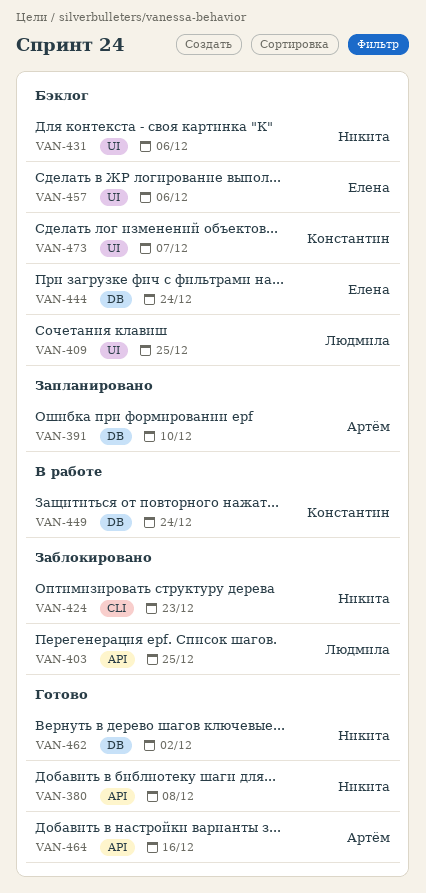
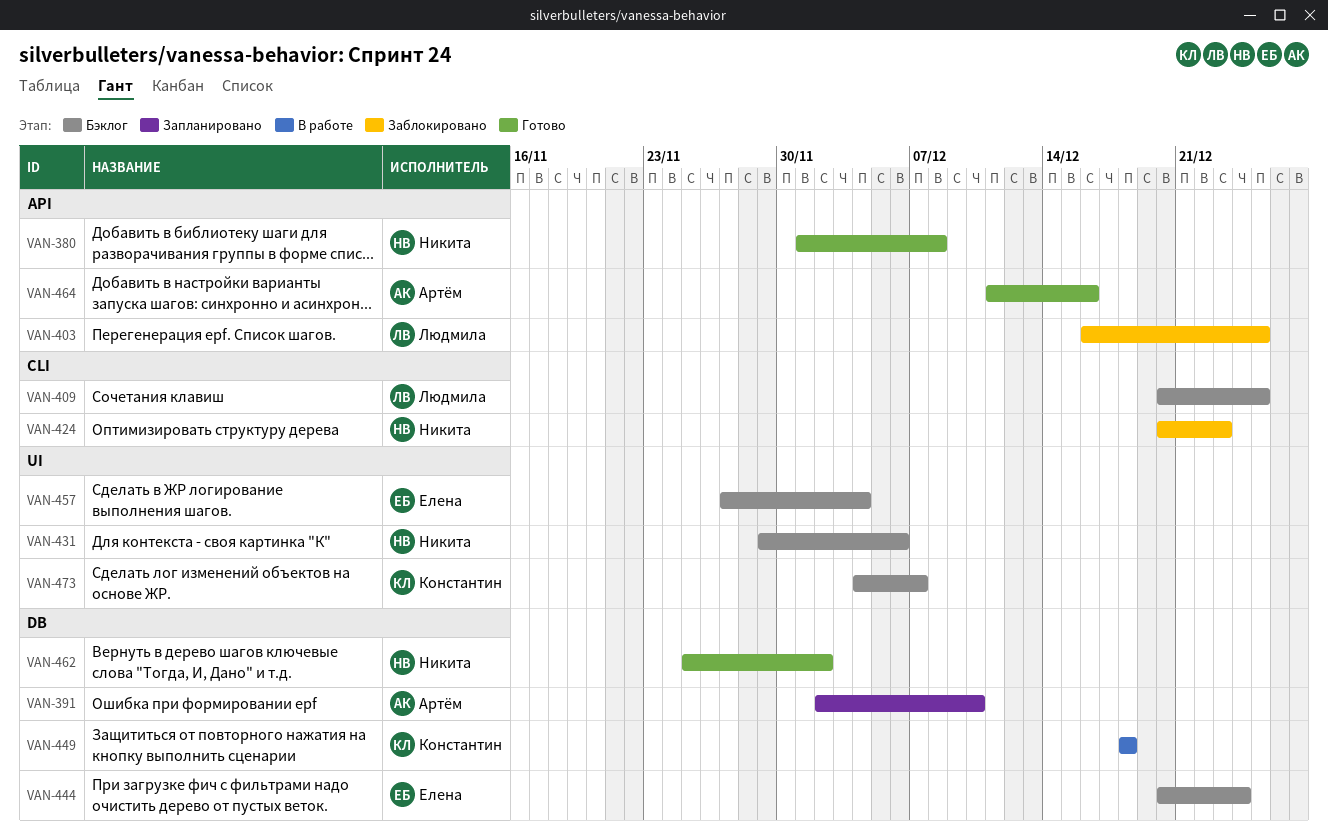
VAN-409, label: UI -> CLI
VAN-449, due: Dec 24 -> Dec 18
VAN-457, due: Dec 6 -> Dec 4

